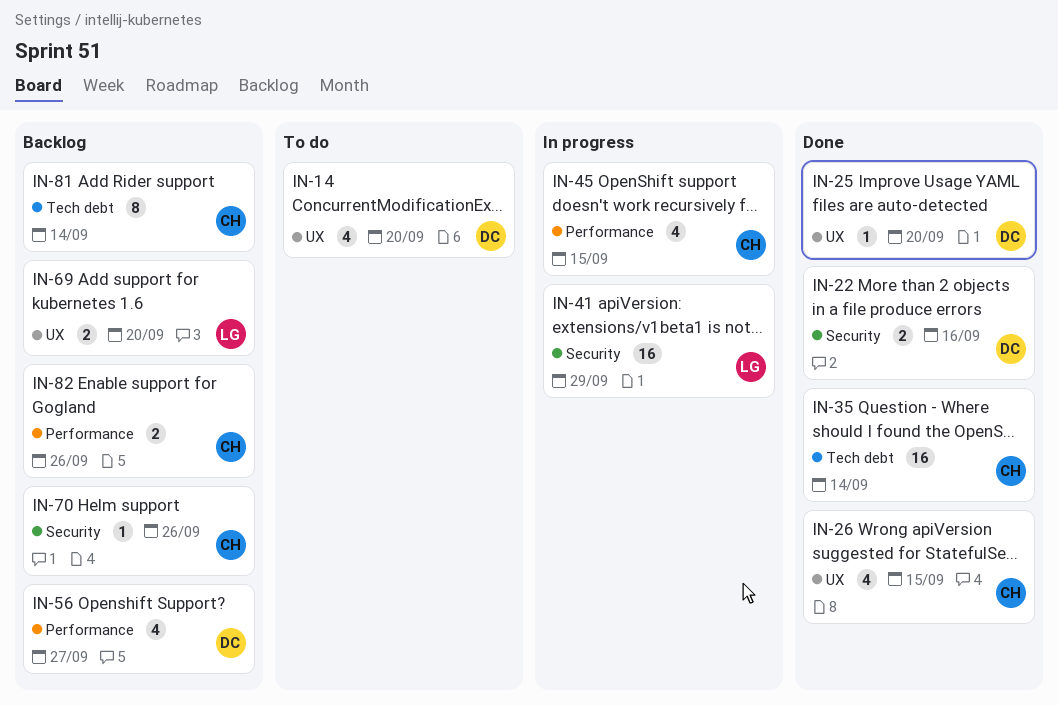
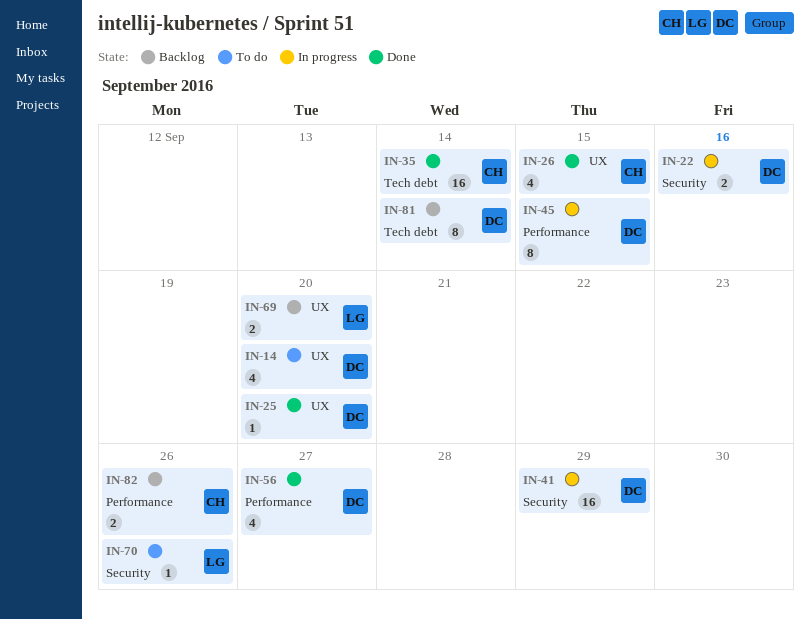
IN-22, status: Done -> In progress
IN-41, owner: LG -> DC
IN-45, owner: CH -> DC
IN-45, estimate: 4 -> 8
IN-56, status: Backlog -> Done
IN-70, status: Backlog -> To do
IN-70, owner: CH -> LG
IN-81, owner: CH -> DC

